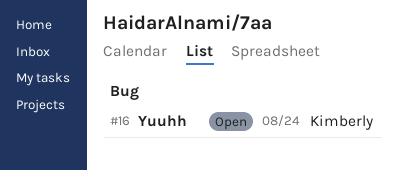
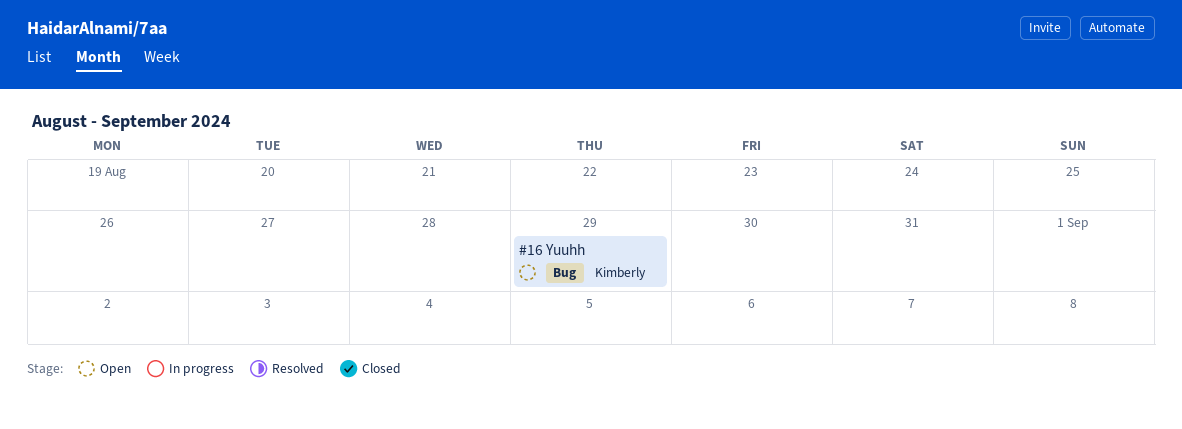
#16, due: Aug 24 -> Aug 29

